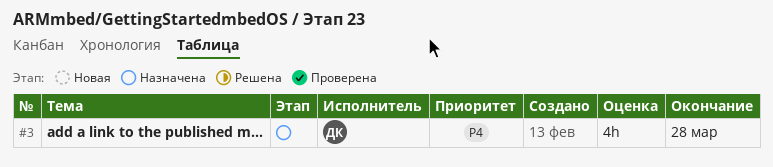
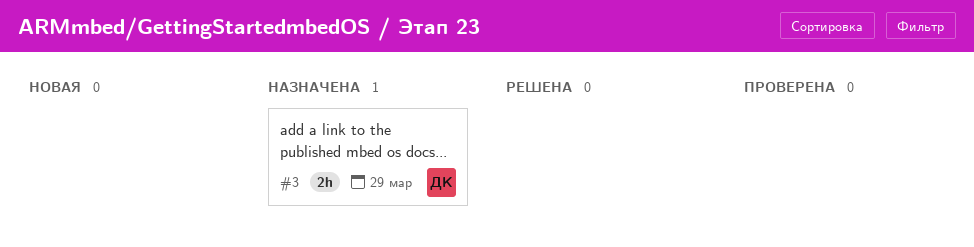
#3, estimate: 4h -> 2h
#3, due: Mar 28 -> Mar 29

